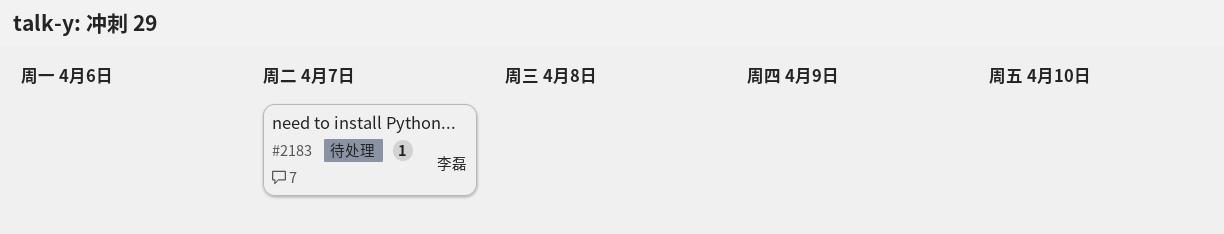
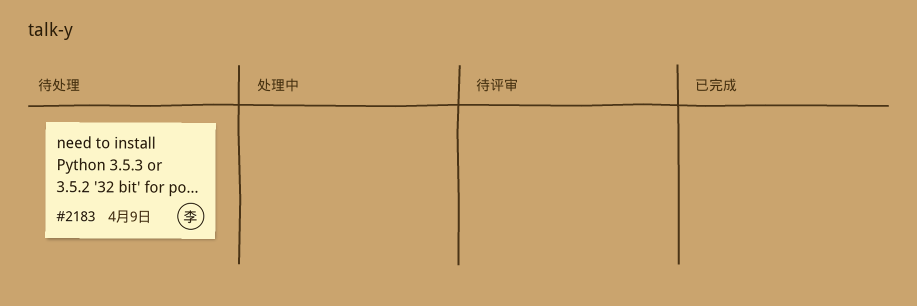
#2183, due: Apr 7 -> Apr 9

